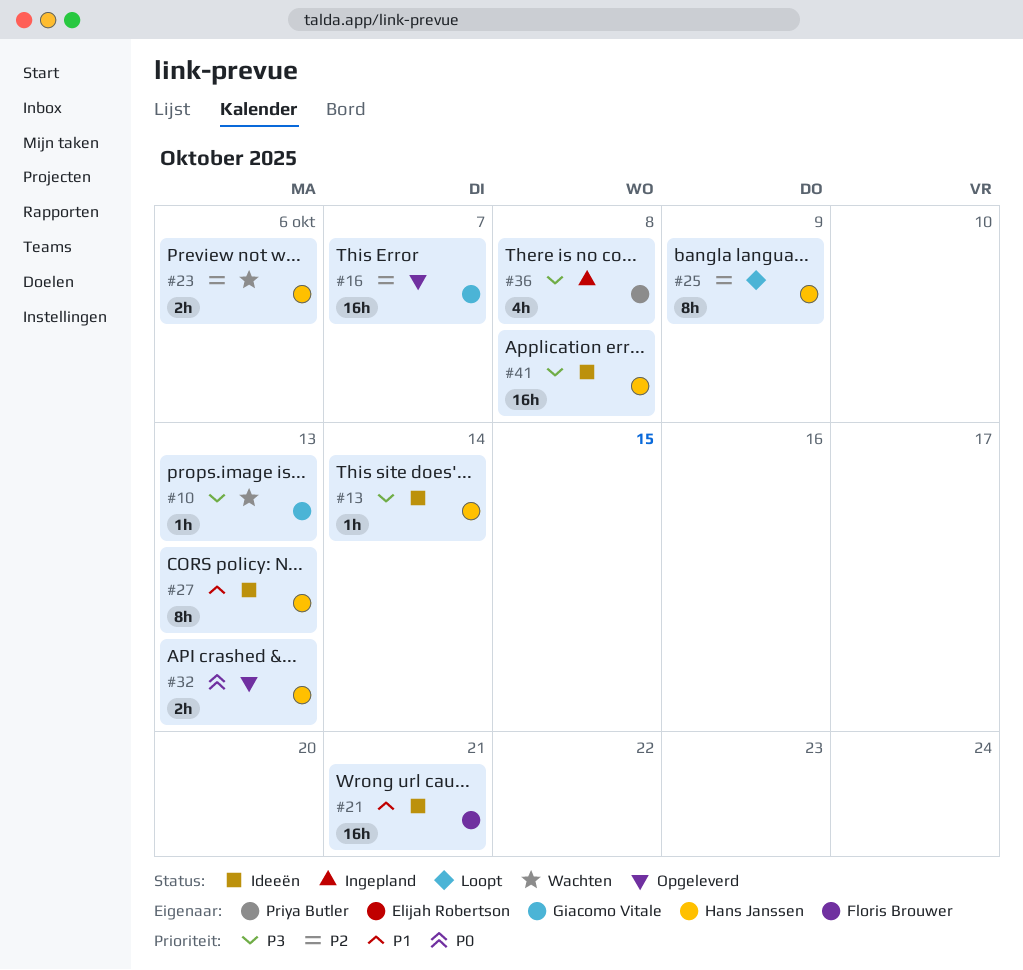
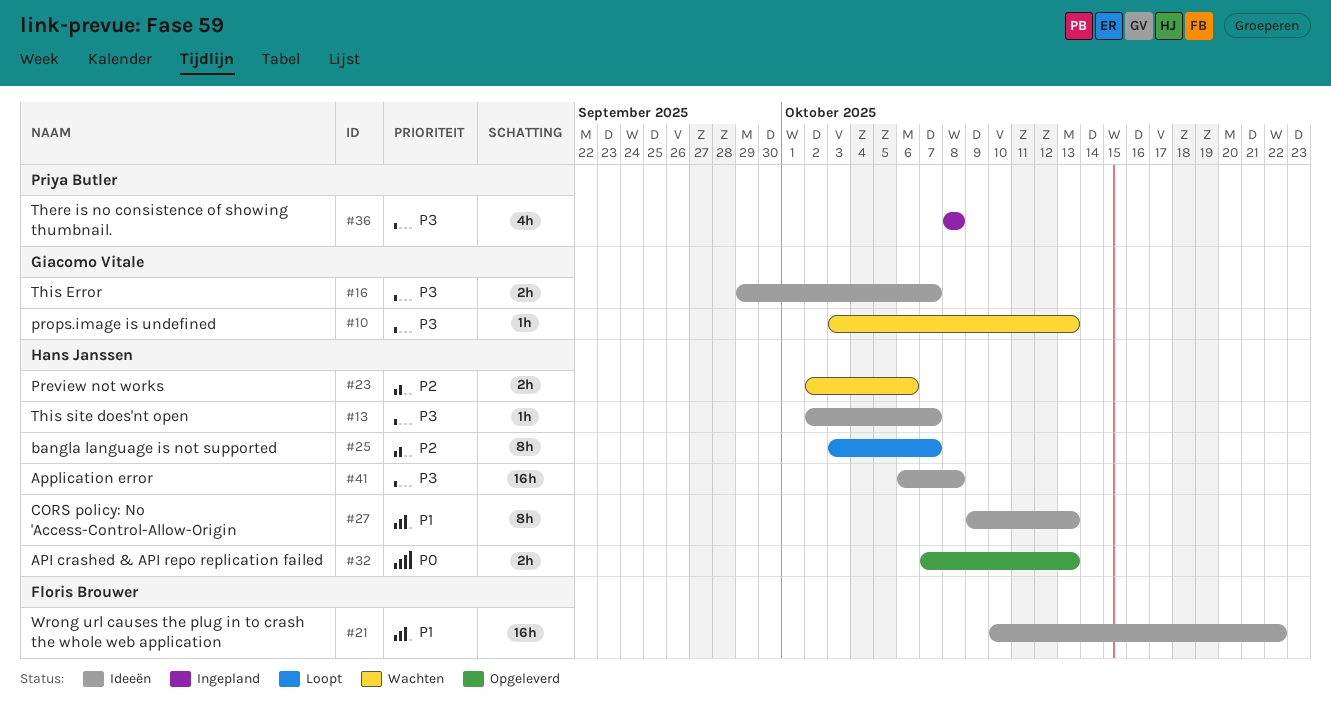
#13, due: Oct 14 -> Oct 7
#16, status: Opgeleverd -> Ideeën
#16, priority: P2 -> P3
#16, estimate: 16h -> 2h
#21, due: Oct 21 -> Oct 22
#25, due: Oct 9 -> Oct 7

